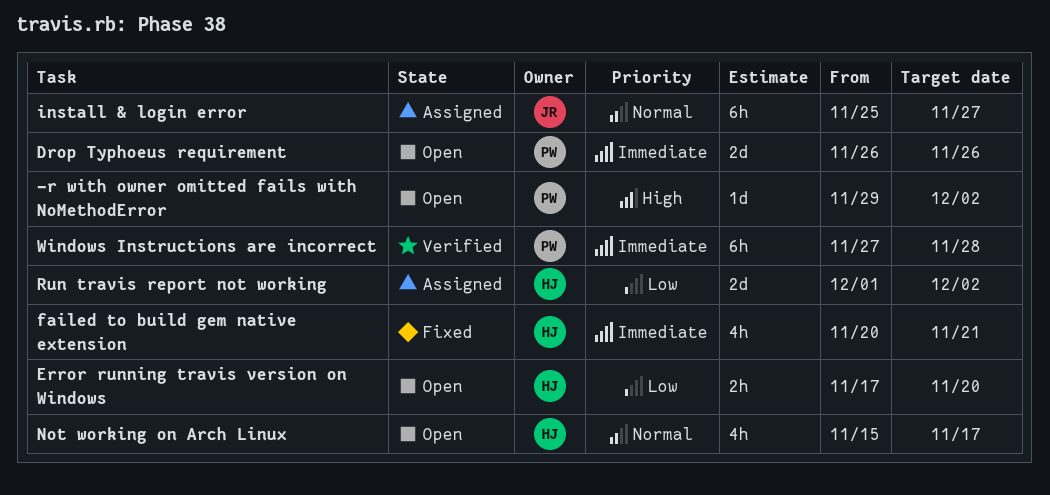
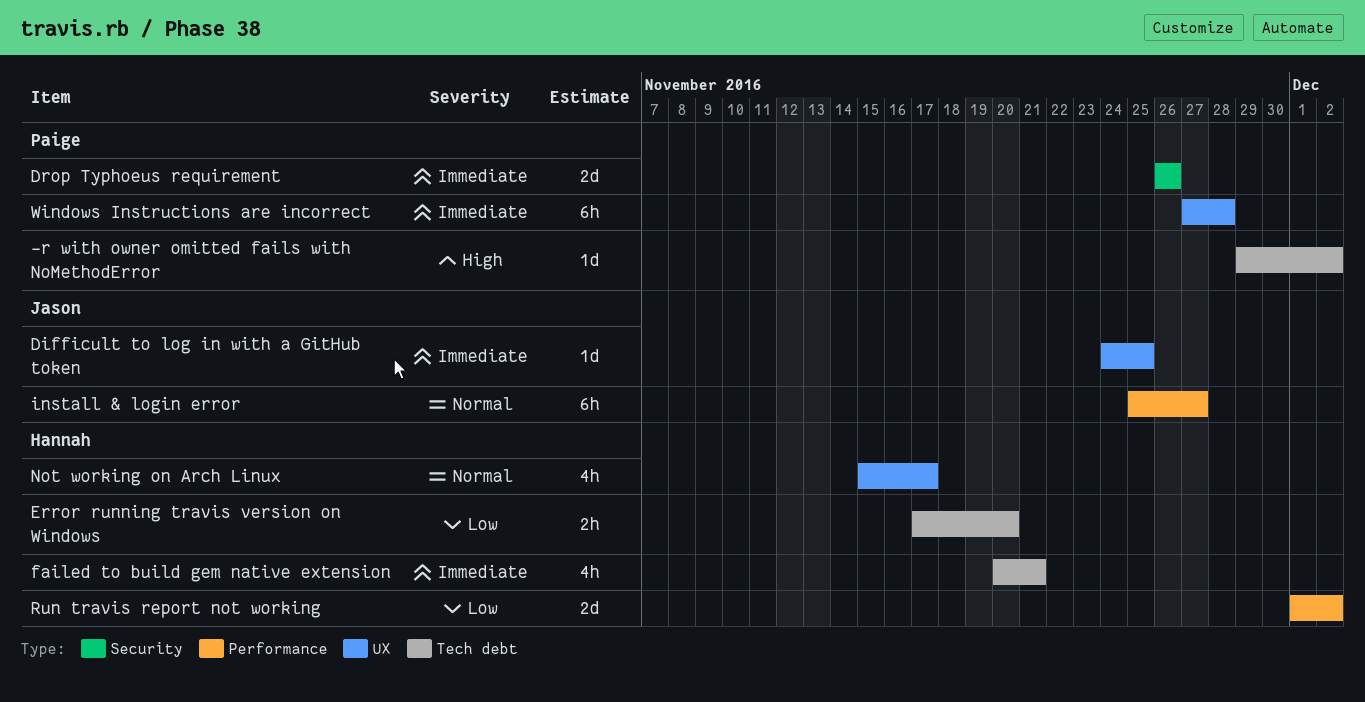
Difficult to log in with a GitHub token: none -> present

